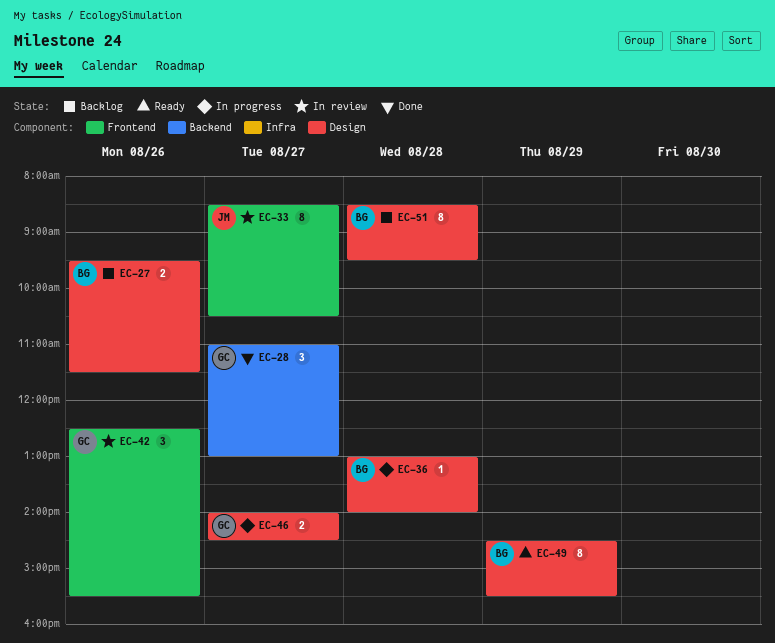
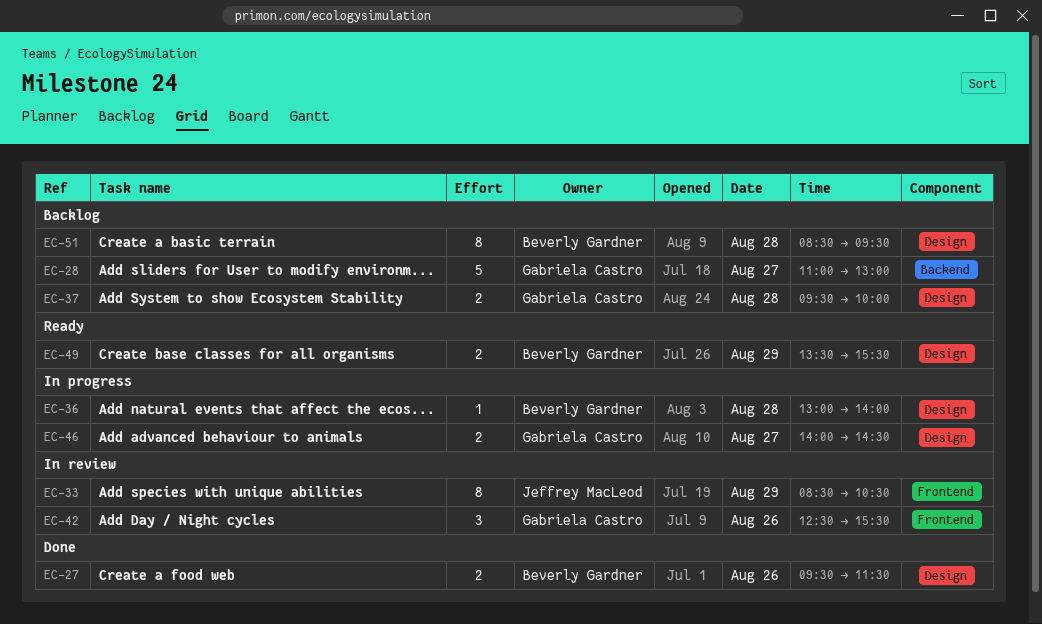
EC-27, status: Backlog -> Done
EC-28, status: Done -> Backlog
EC-28, estimate: 3 -> 5
EC-33, day: Aug 27 -> Aug 29
EC-37: none -> present
EC-49, estimate: 8 -> 2
EC-49, begins: 14:30 -> 13:30

